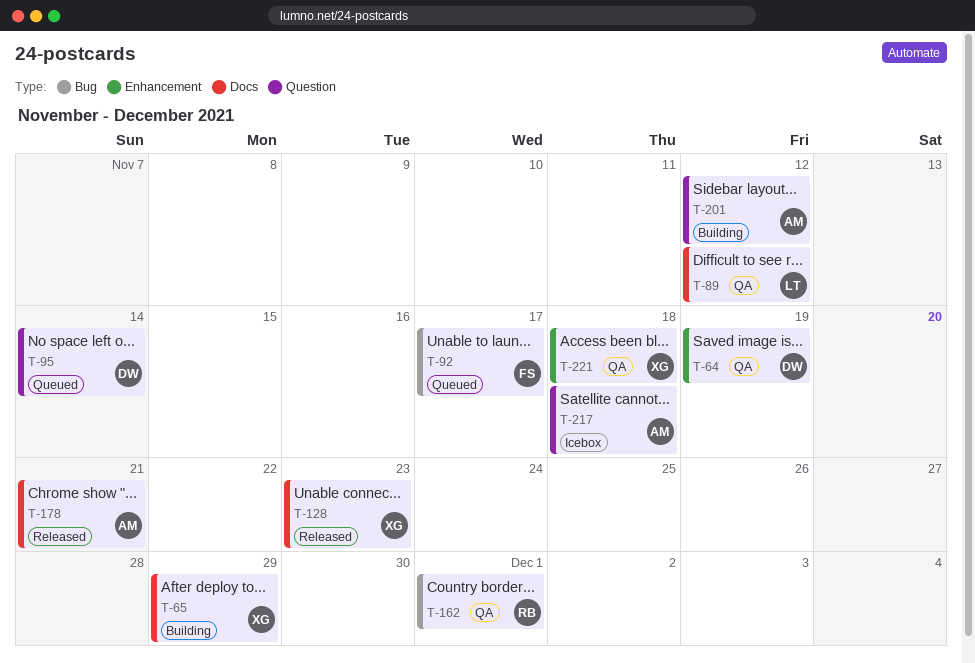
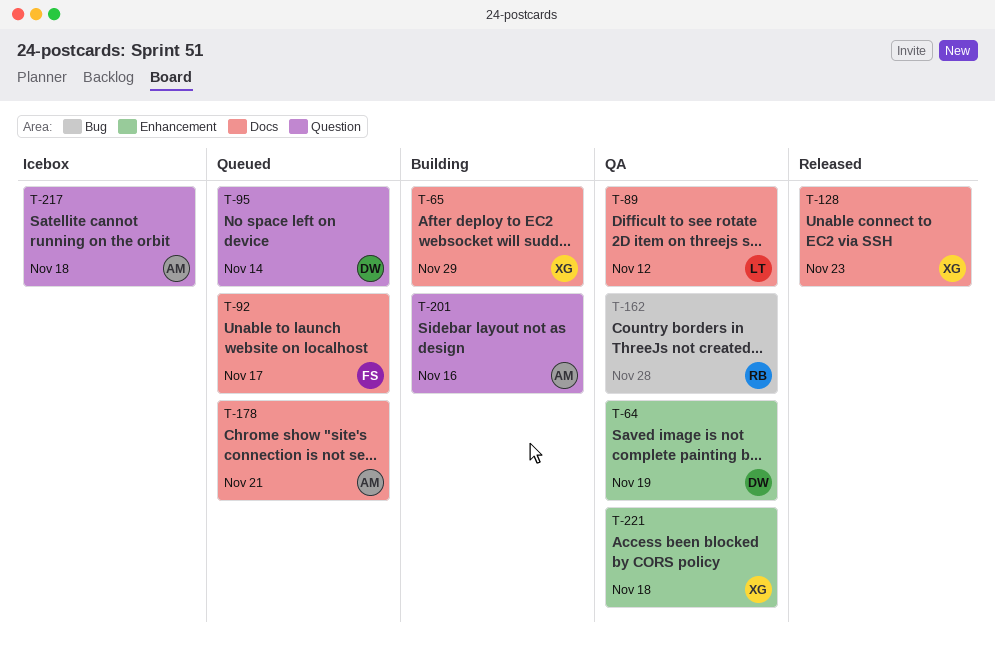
T-92, label: Bug -> Docs
T-162, due: Dec 1 -> Nov 28
T-178, status: Released -> Queued
T-201, due: Nov 12 -> Nov 16

